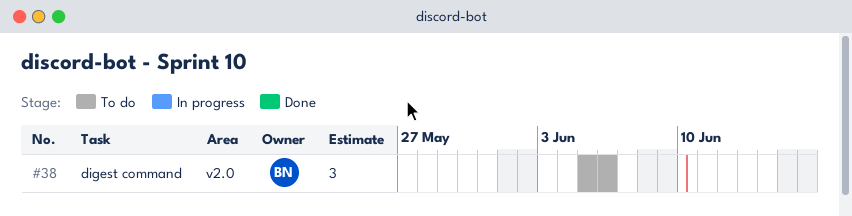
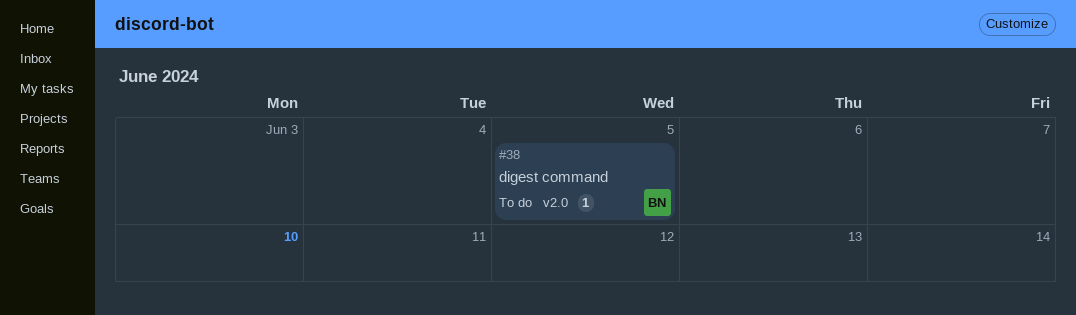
#38, estimate: 3 -> 1
#38, due: Jun 6 -> Jun 5

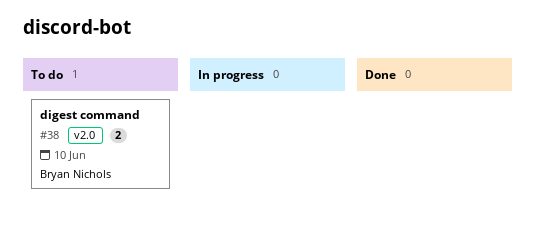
#38, estimate: 1 -> 2
#38, due: Jun 5 -> Jun 10

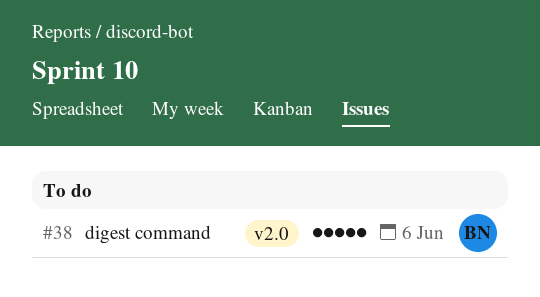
#38, estimate: 2 -> 5
#38, due: Jun 10 -> Jun 6

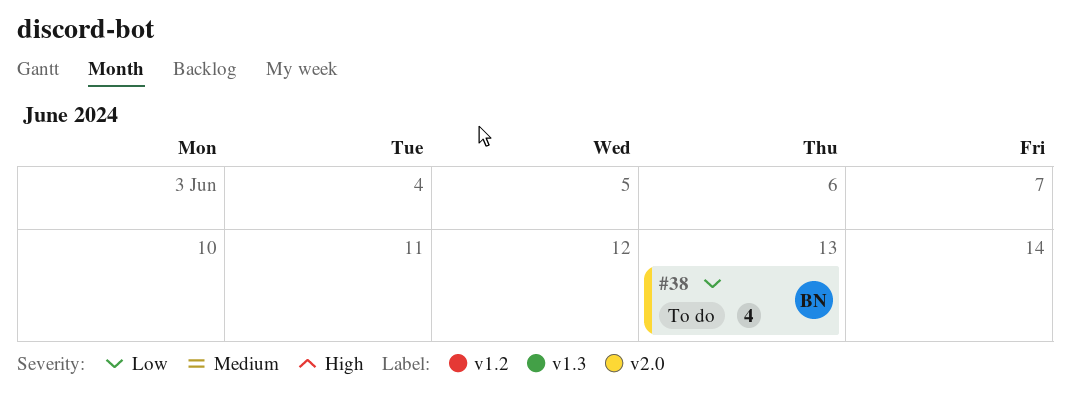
#38, estimate: 5 -> 4
#38, due: Jun 6 -> Jun 13

